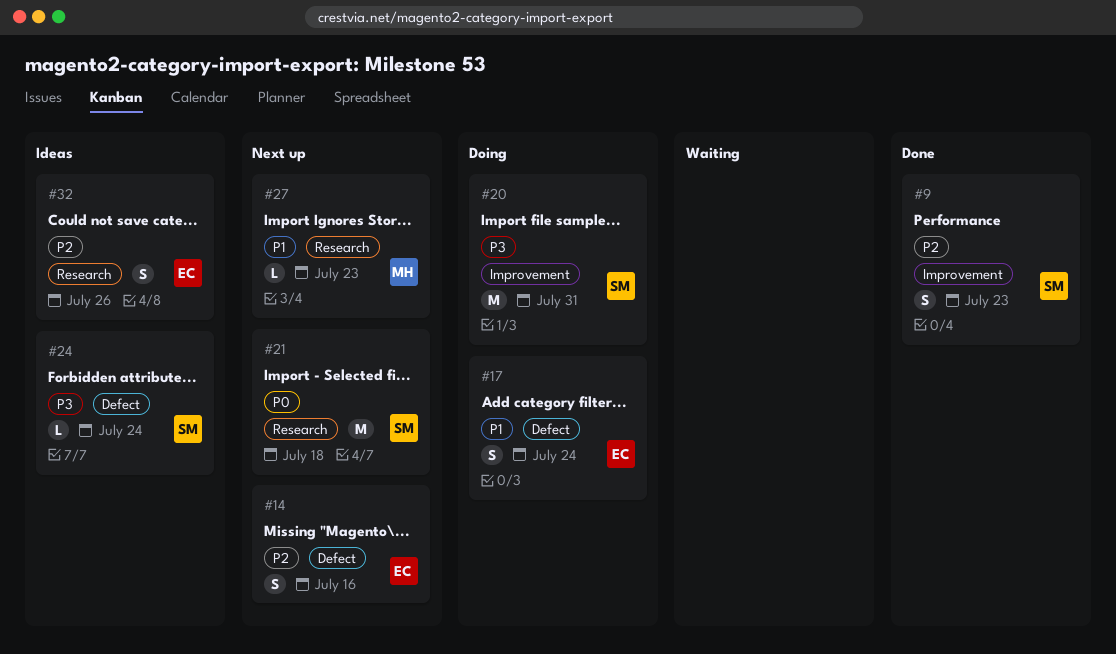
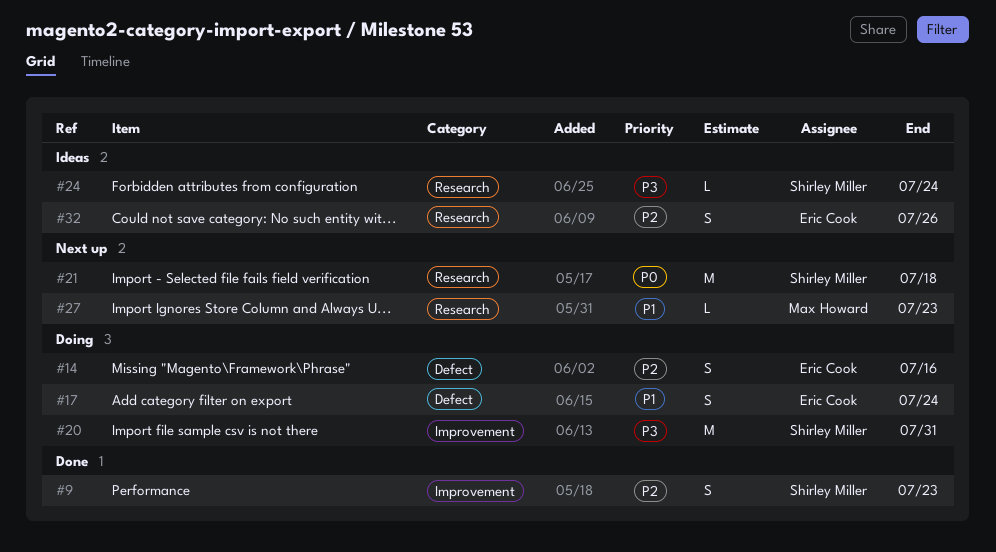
#14, status: Next up -> Doing
#24, label: Defect -> Research

